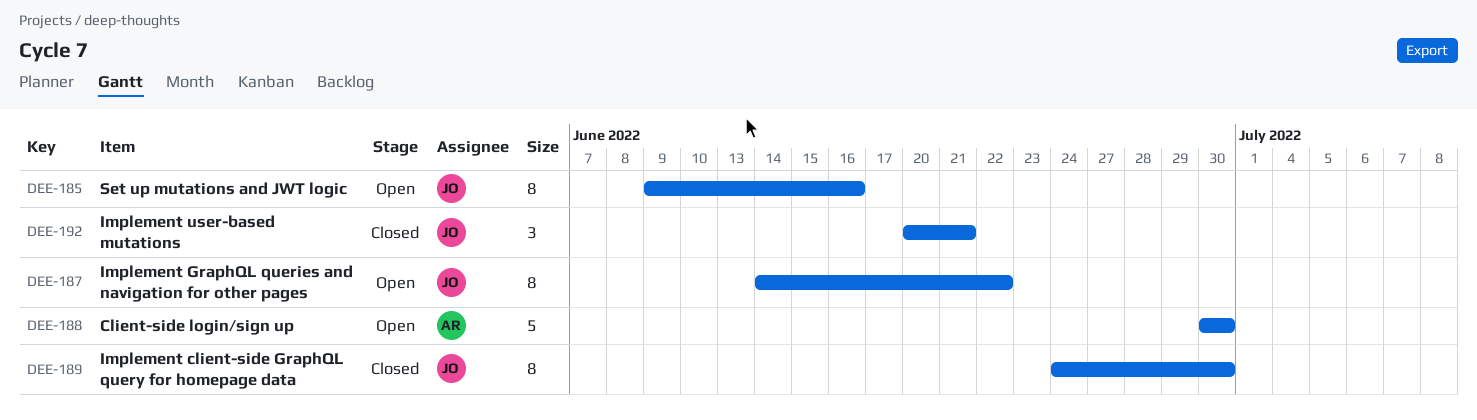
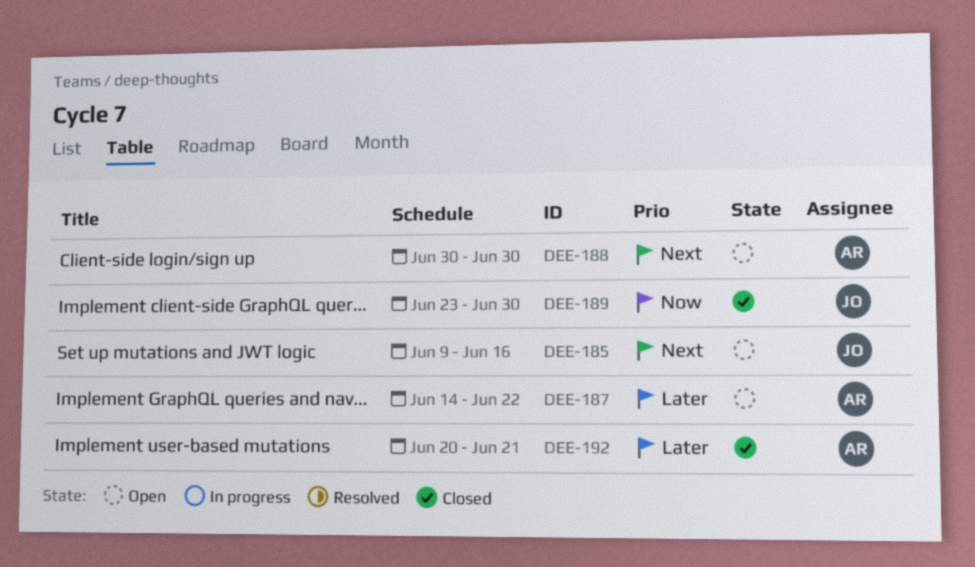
DEE-187, owner: JO -> AR
DEE-189, start: Jun 24 -> Jun 23
DEE-192, owner: JO -> AR

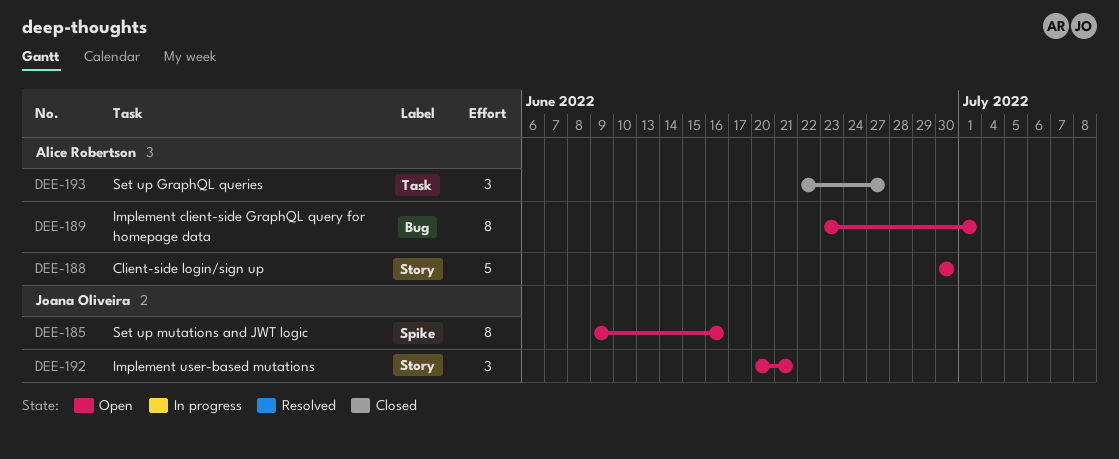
DEE-187: present -> none
DEE-189, status: Closed -> Open
DEE-189, owner: Joana Oliveira -> Alice Robertson
DEE-189, due: Jun 30 -> Jul 1
DEE-192, status: Closed -> Open
DEE-192, owner: Alice Robertson -> Joana Oliveira
DEE-193: none -> present

